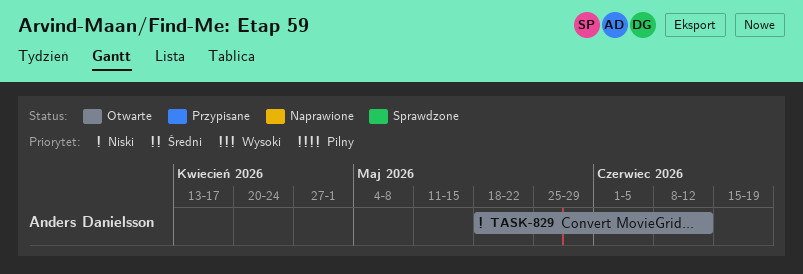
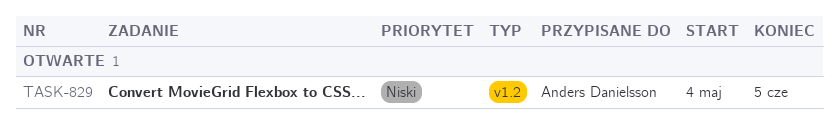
TASK-829, start: May 18 -> May 4
TASK-829, due: Jun 12 -> Jun 5

